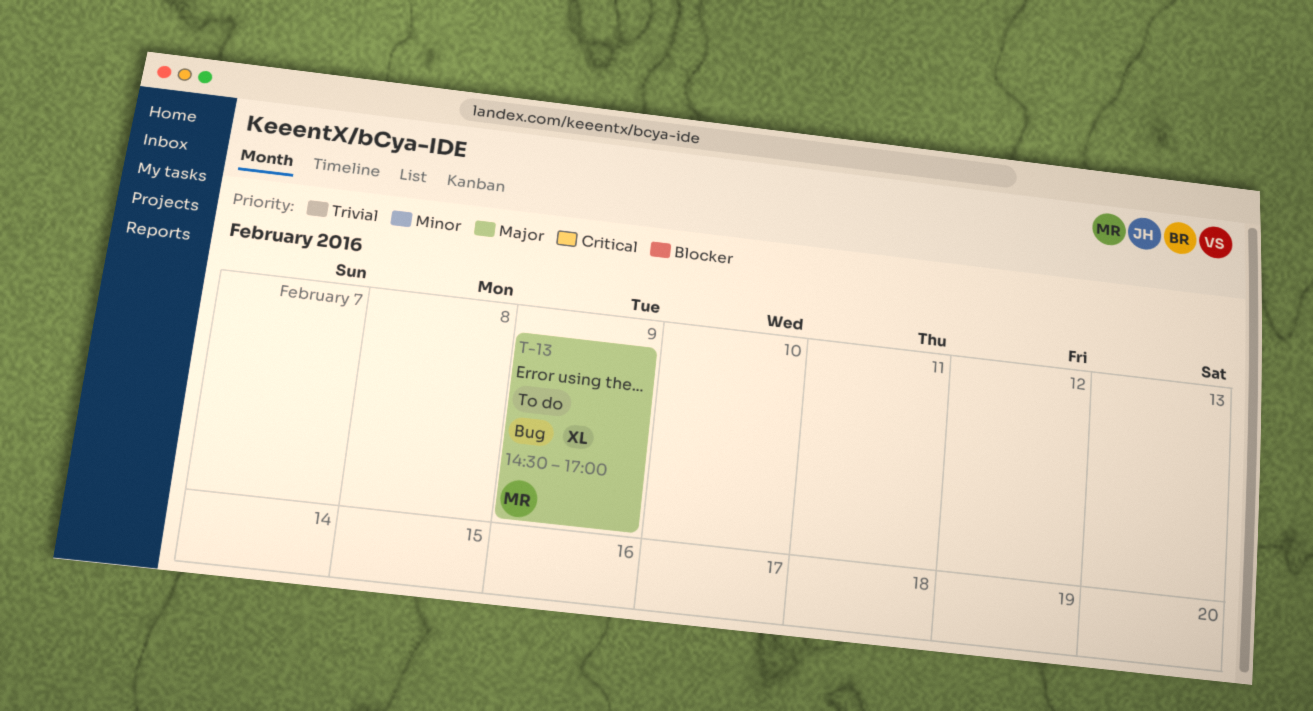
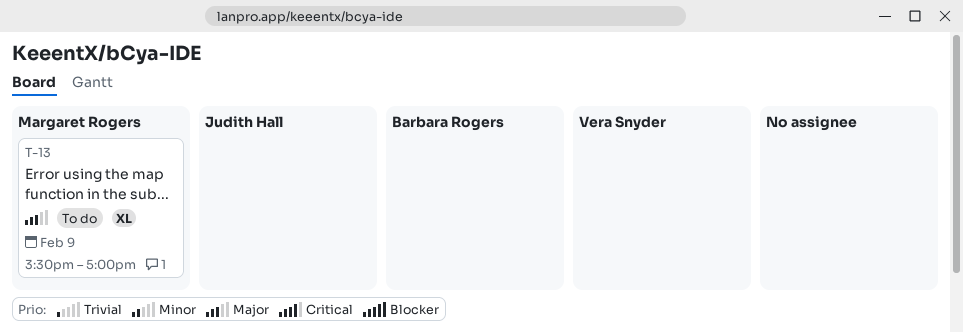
T-13, begins: 14:30 -> 15:30

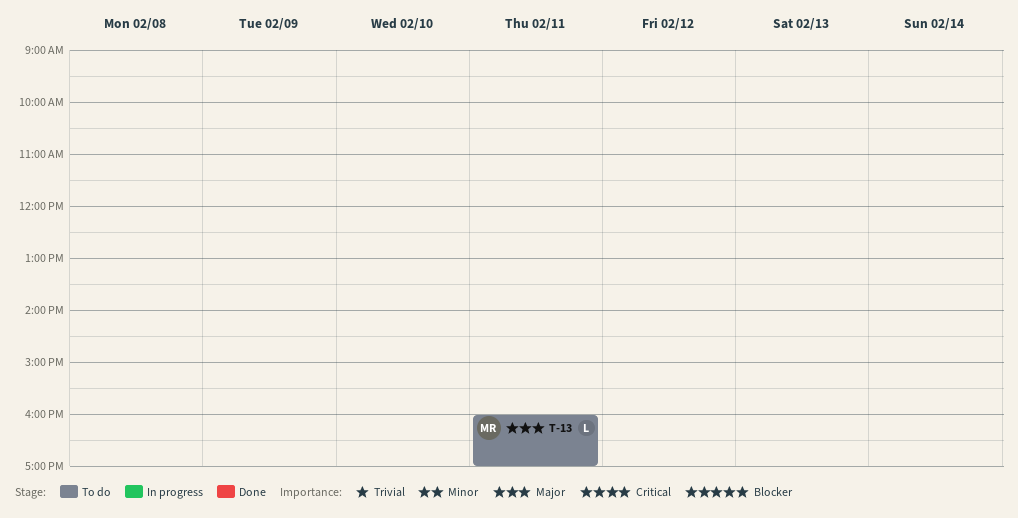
T-13, estimate: XL -> L
T-13, day: Feb 9 -> Feb 11
T-13, begins: 15:30 -> 16:00

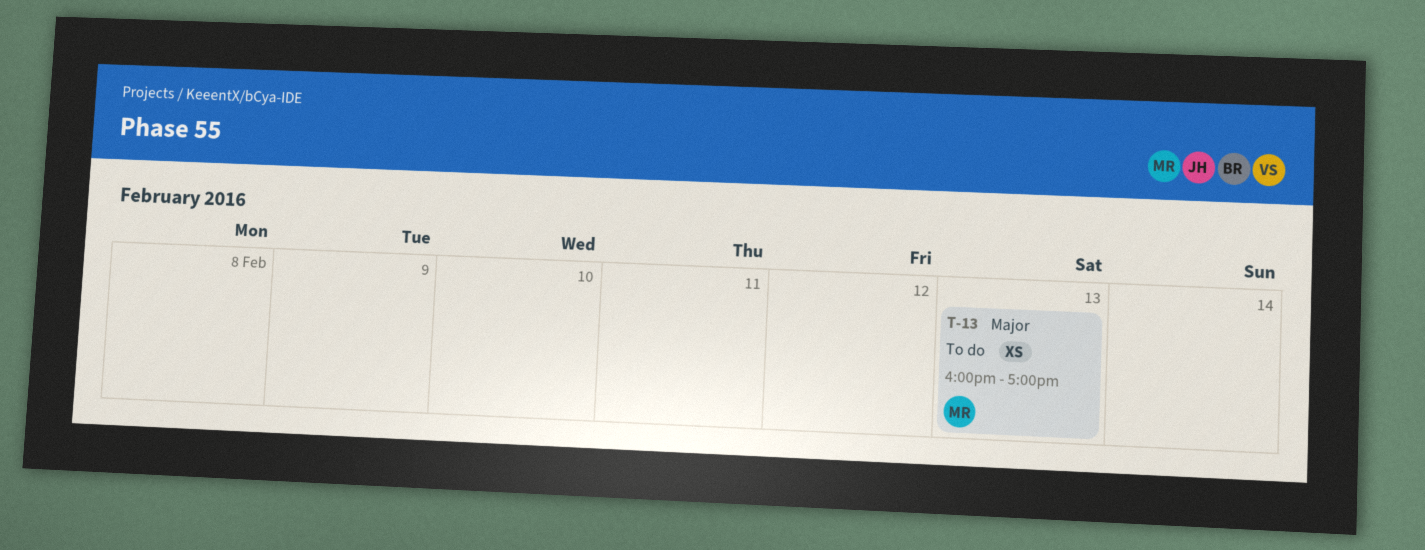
T-13, estimate: L -> XS
T-13, day: Feb 11 -> Feb 13

